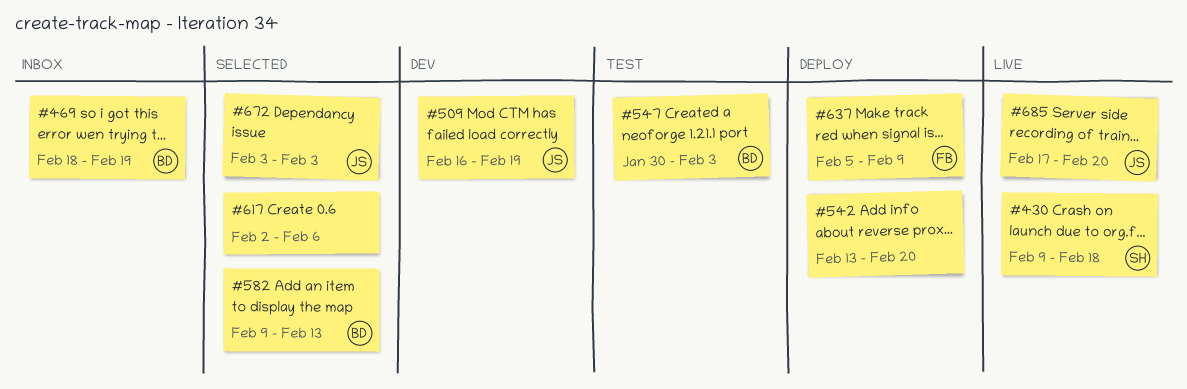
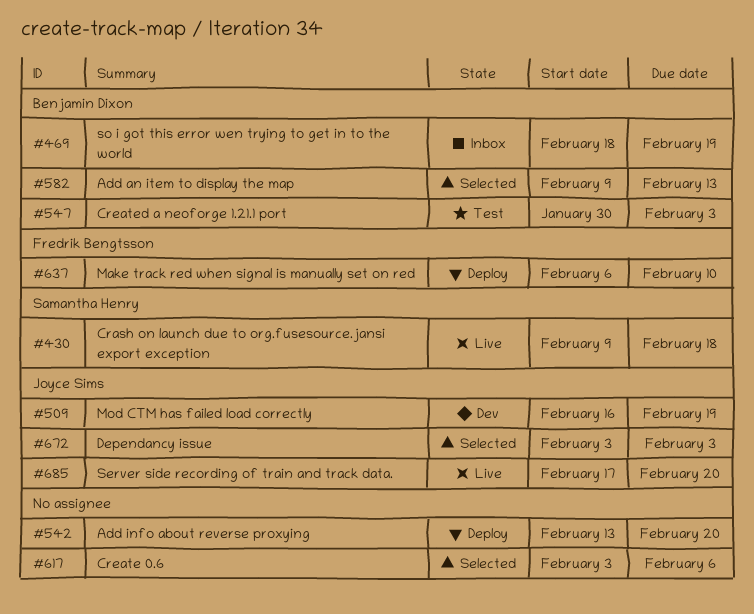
#617, start: Feb 2 -> Feb 3
#637, start: Feb 5 -> Feb 6
#637, due: Feb 9 -> Feb 10

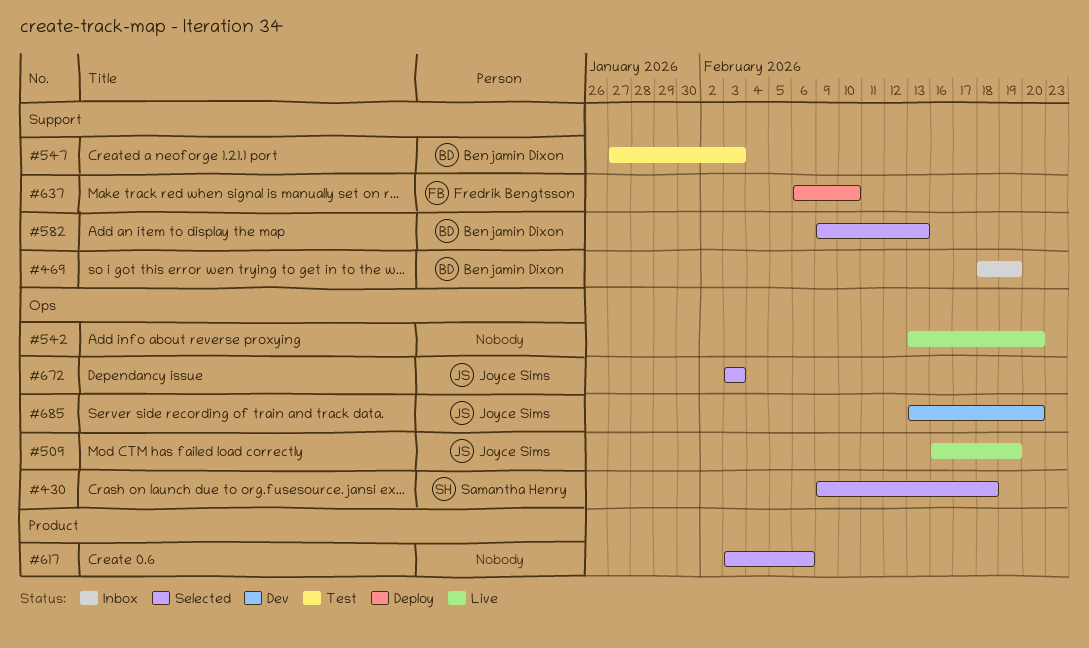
#430, status: Live -> Selected
#509, status: Dev -> Live
#542, status: Deploy -> Live
#547, start: Jan 30 -> Jan 27
#685, status: Live -> Dev
#685, start: Feb 17 -> Feb 13

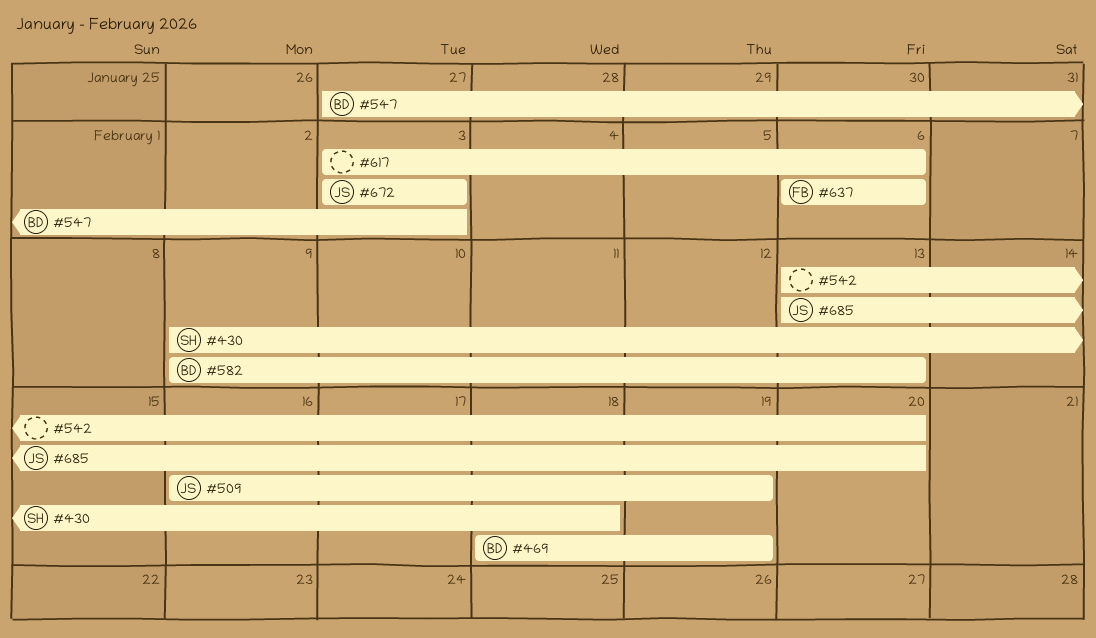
#637, due: Feb 10 -> Feb 6

